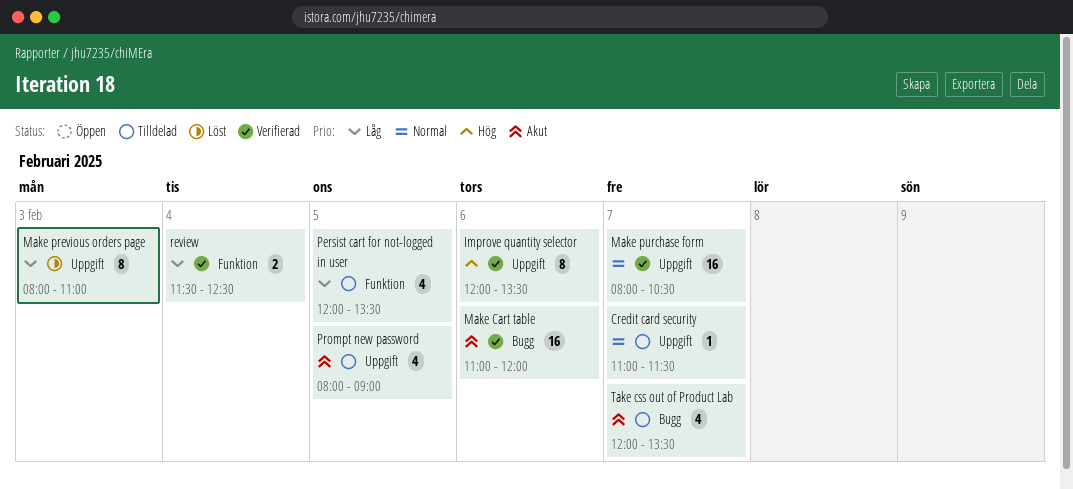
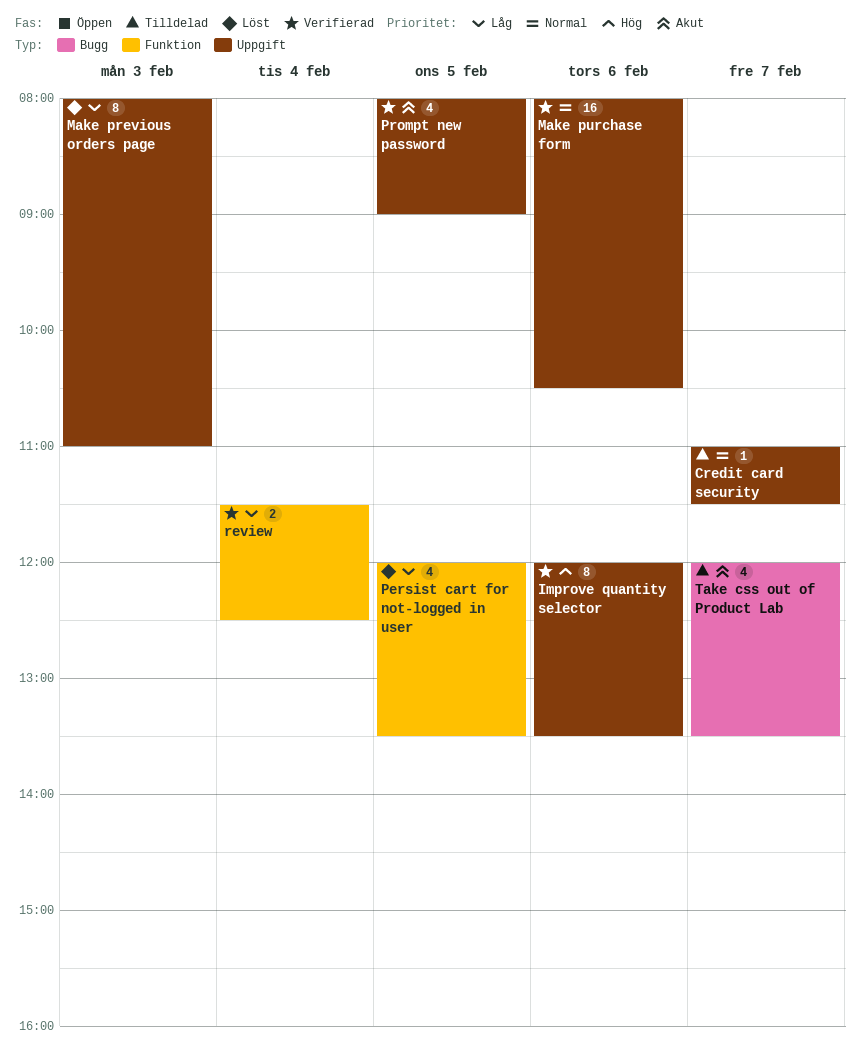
Make Cart table: present -> none
Make purchase form, day: Feb 7 -> Feb 6
Persist cart for not-logged in user, status: Tilldelad -> Löst
Prompt new password, status: Tilldelad -> Verifierad

